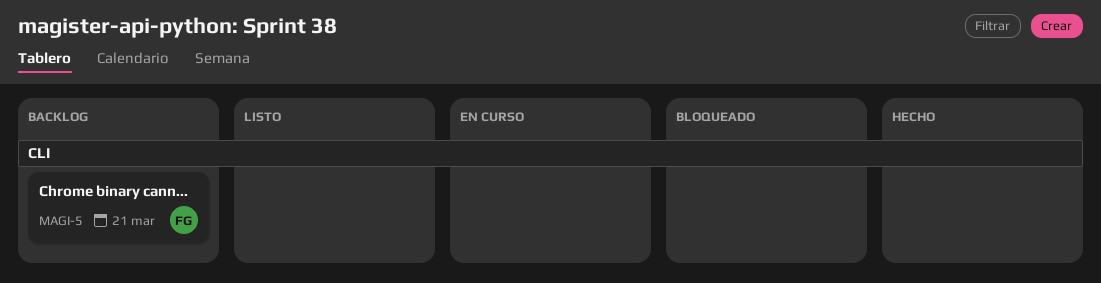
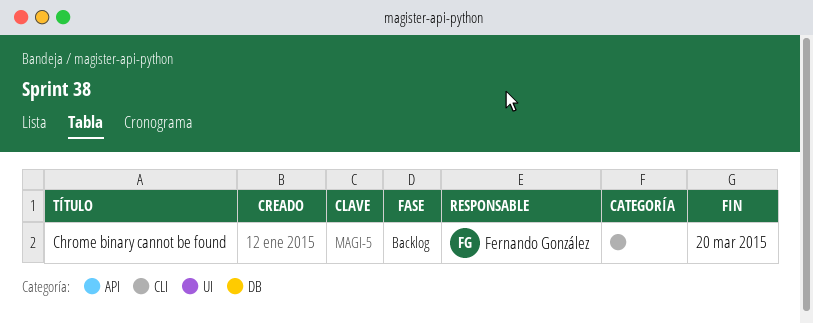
MAGI-5, due: Mar 21 -> Mar 20

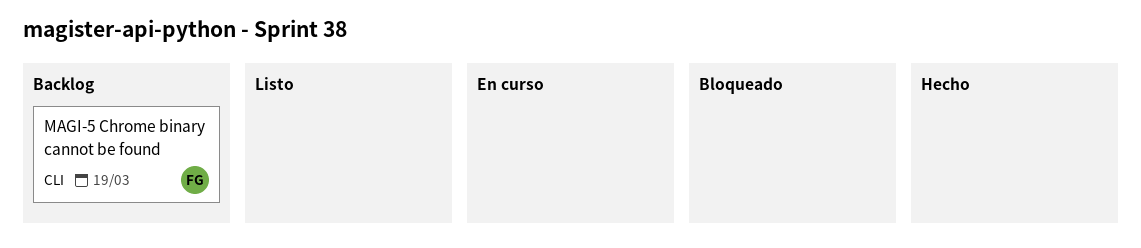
MAGI-5, due: Mar 20 -> Mar 19

